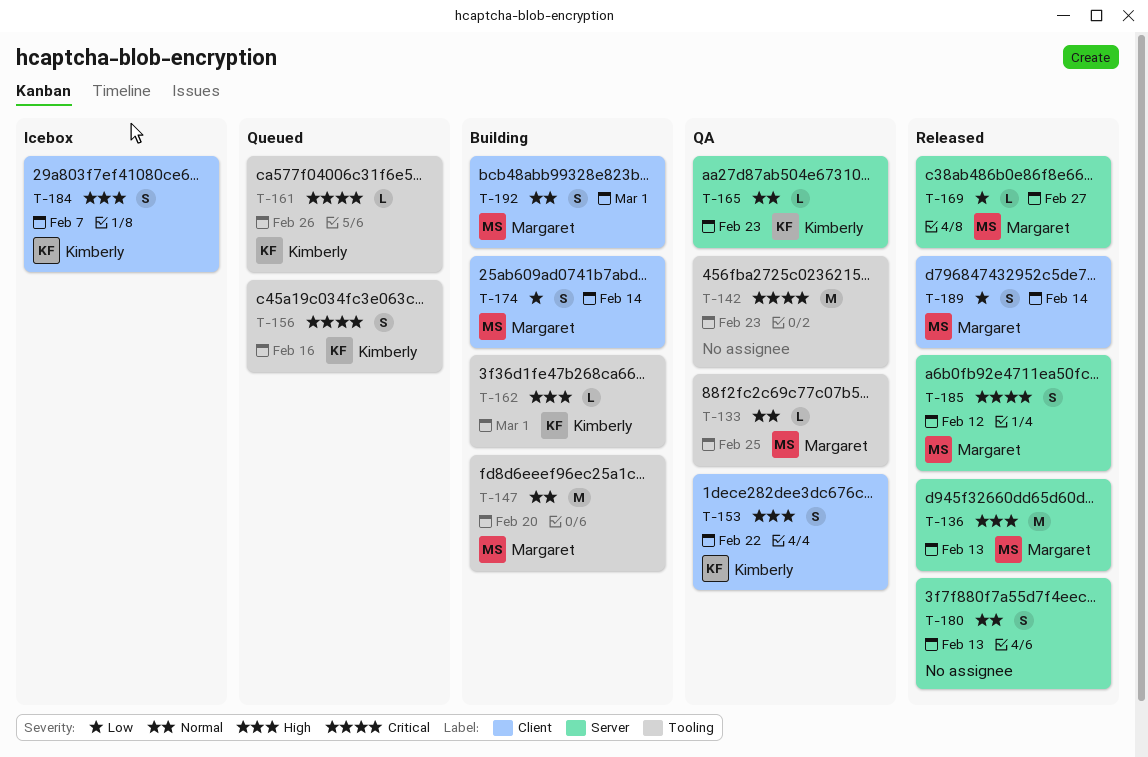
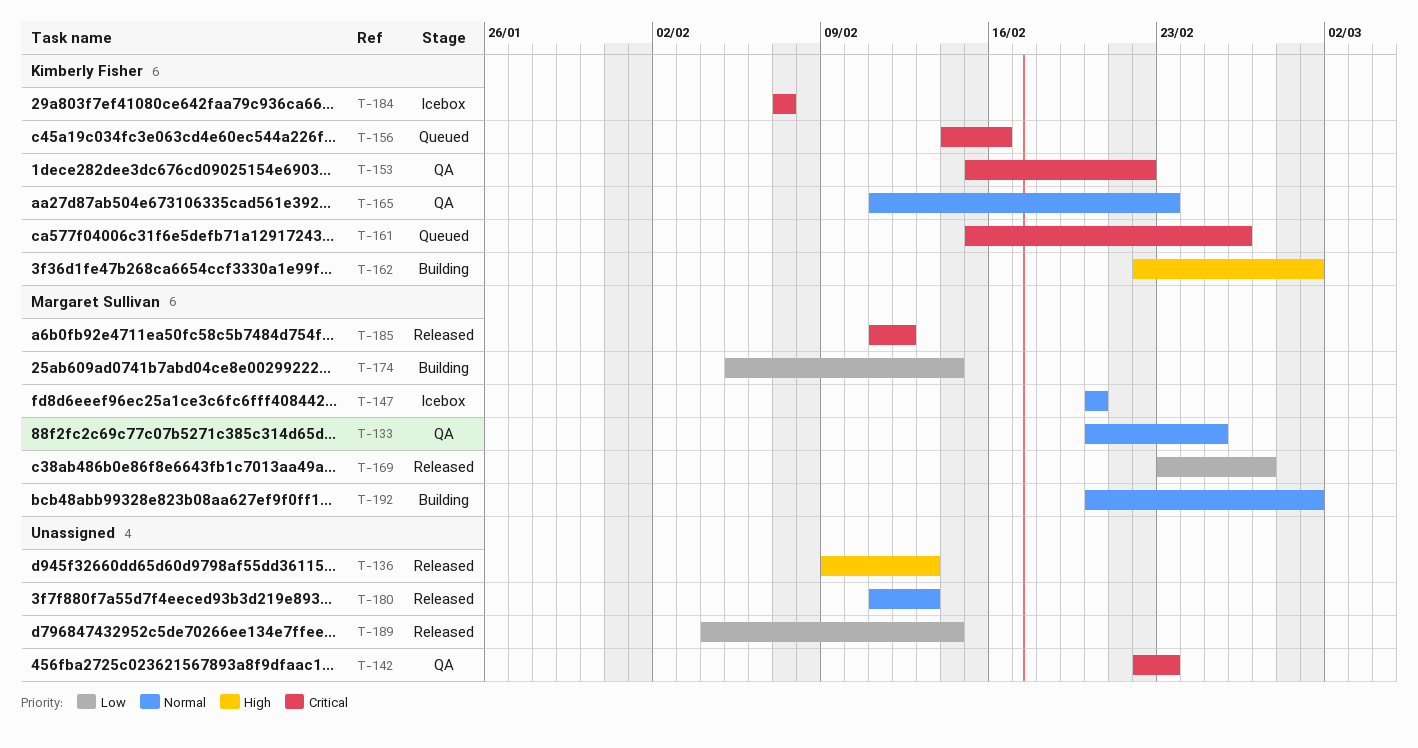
T-136, owner: Margaret Sullivan -> none
T-147, status: Building -> Icebox
T-153, priority: High -> Critical
T-184, priority: High -> Critical
T-189, owner: Margaret Sullivan -> none

